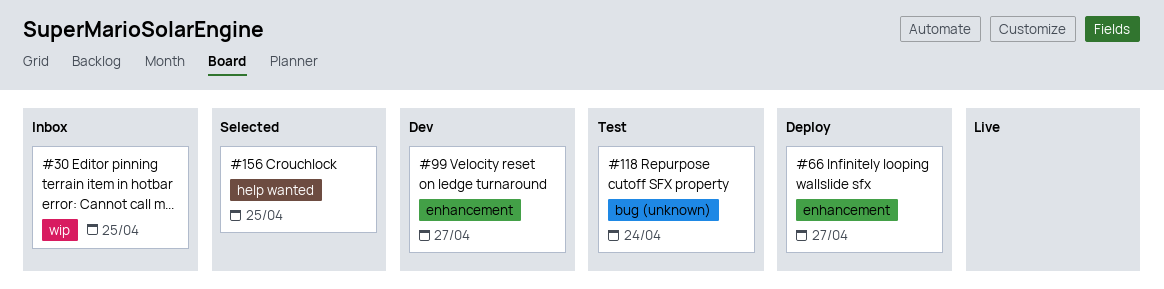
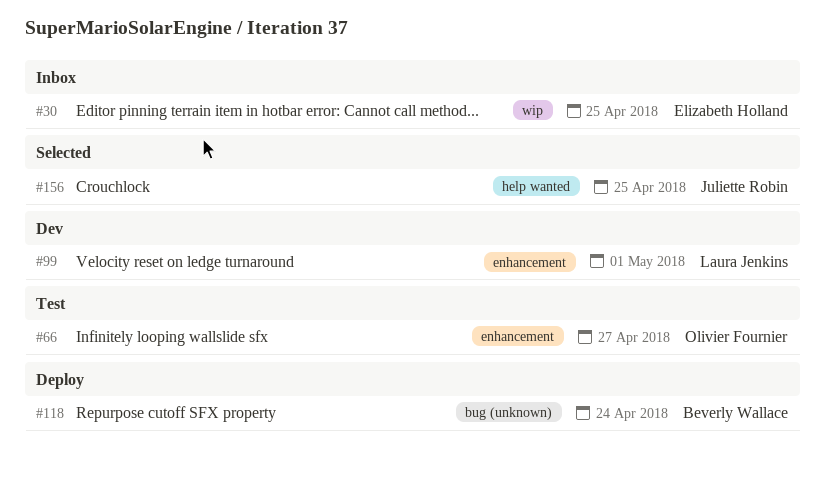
#66, status: Deploy -> Test
#99, due: Apr 27 -> May 1
#118, status: Test -> Deploy

